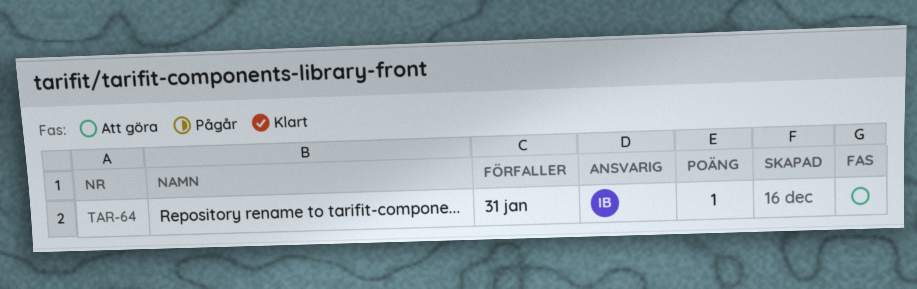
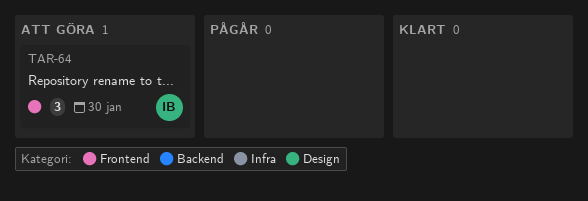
TAR-64, estimate: 1 -> 3
TAR-64, due: Jan 31 -> Jan 30

